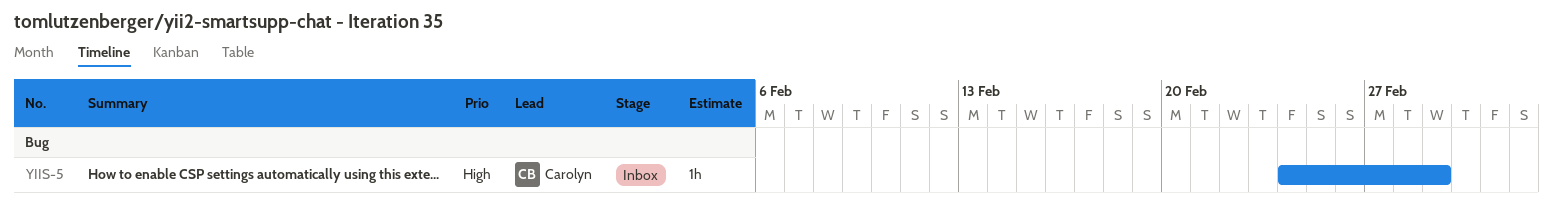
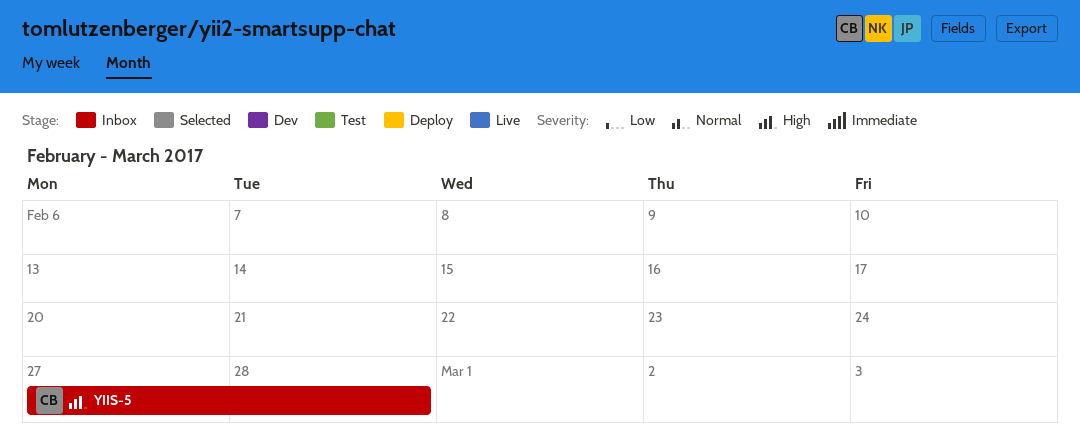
YIIS-5, start: Feb 24 -> Feb 27
YIIS-5, due: Mar 1 -> Feb 28

